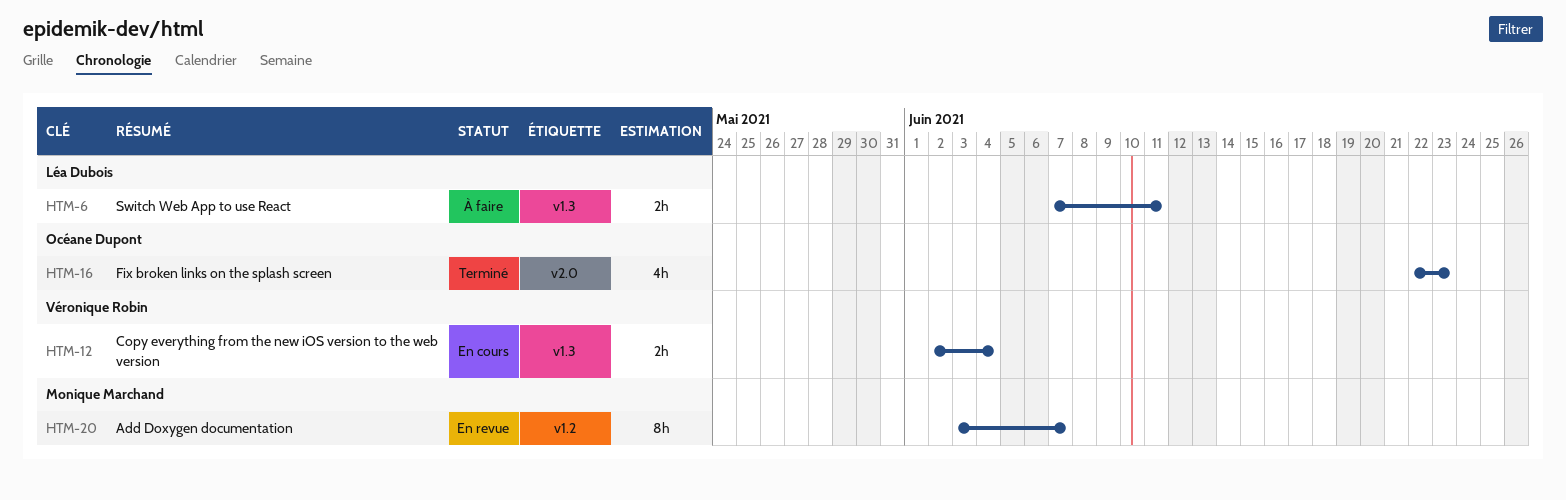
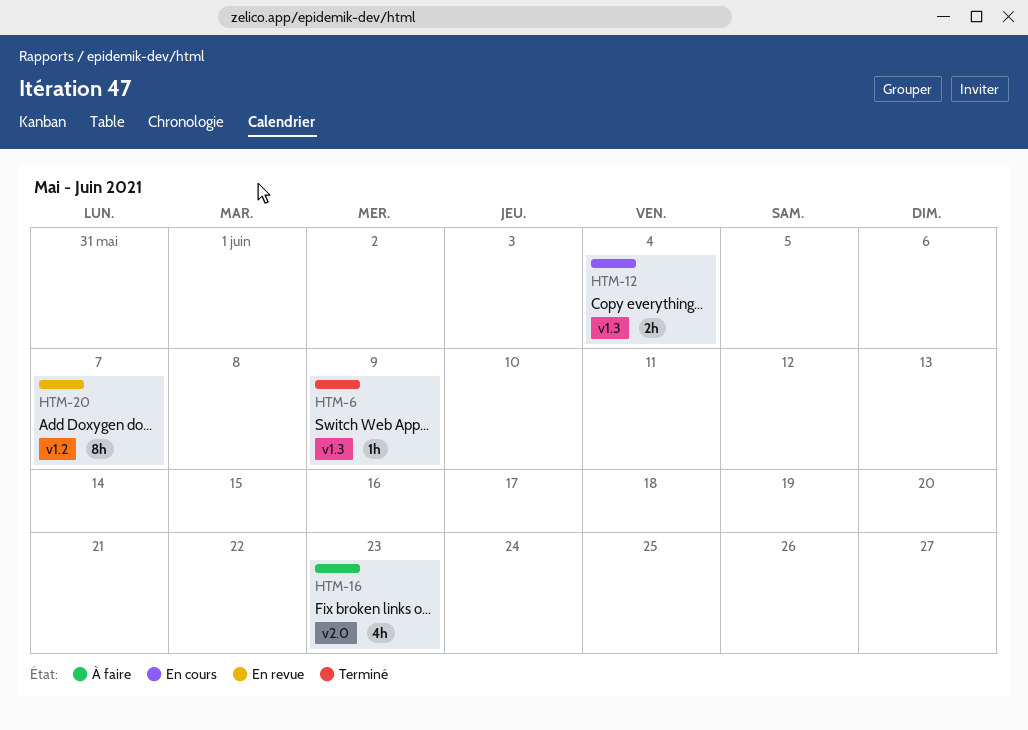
HTM-6, status: À faire -> Terminé
HTM-6, estimate: 2h -> 1h
HTM-6, due: Jun 11 -> Jun 9
HTM-16, status: Terminé -> À faire

